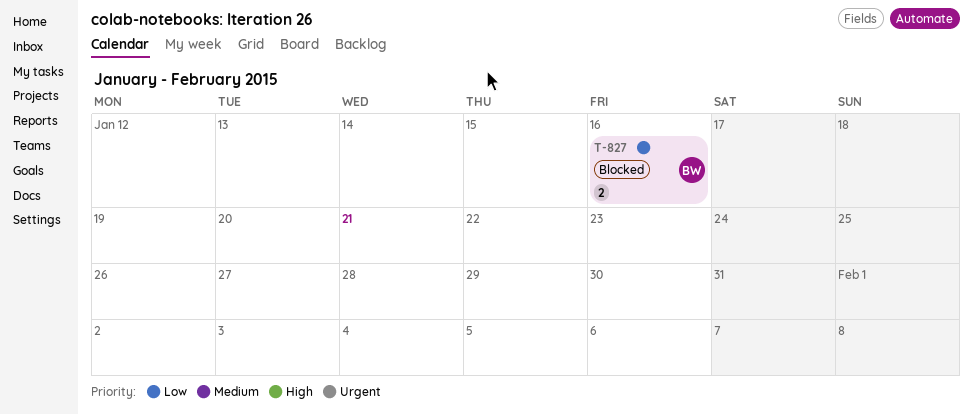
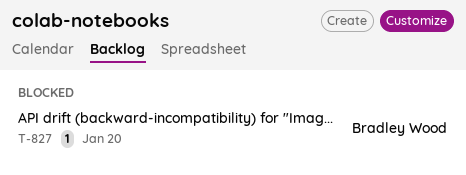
T-827, estimate: 2 -> 1
T-827, due: Jan 16 -> Jan 20

